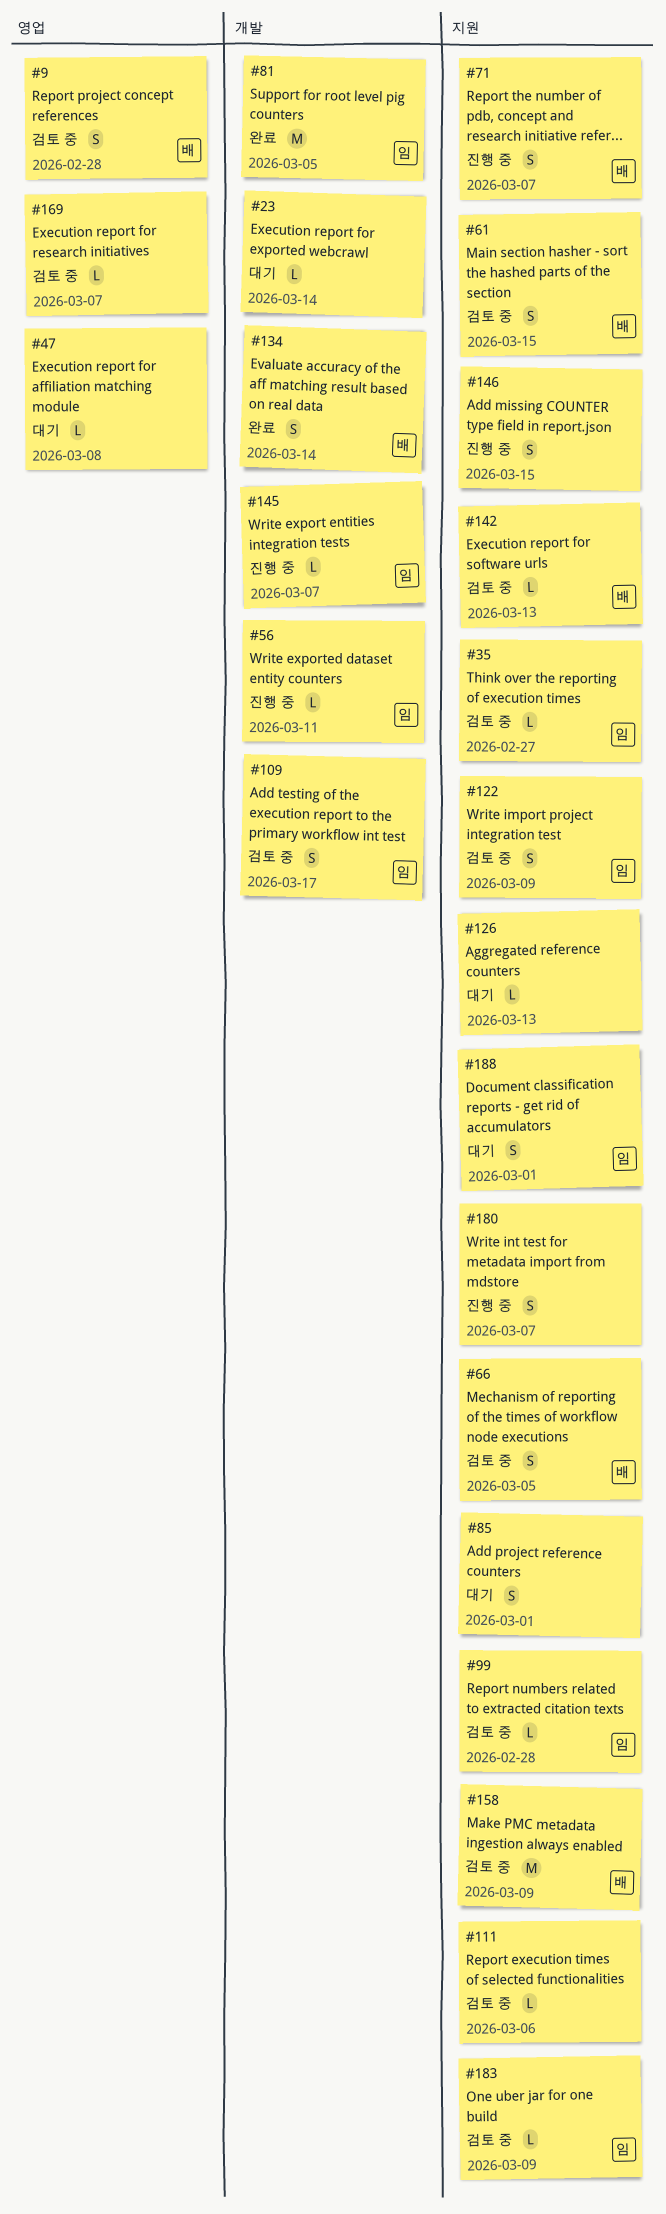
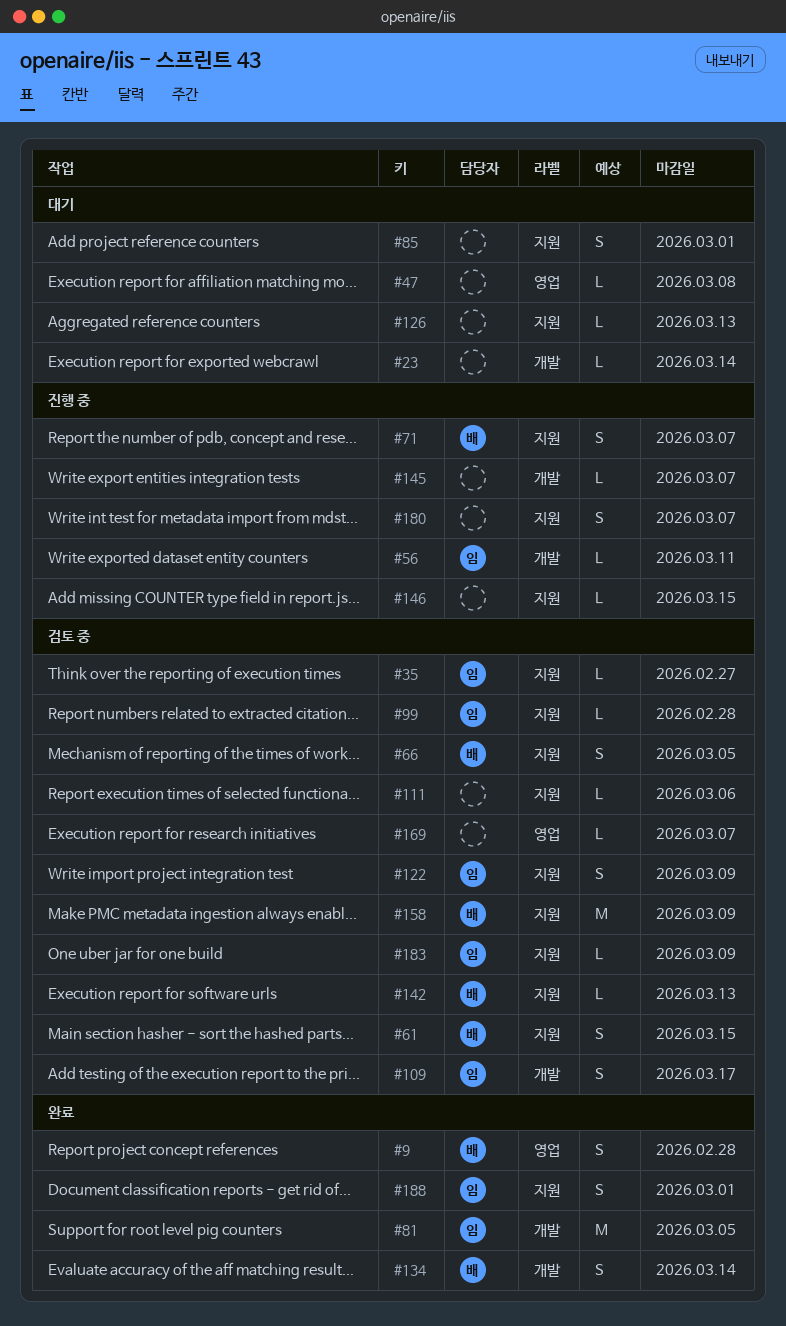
#9, status: 검토 중 -> 완료
#145, owner: 임 -> none
#146, estimate: S -> L
#188, status: 대기 -> 완료

